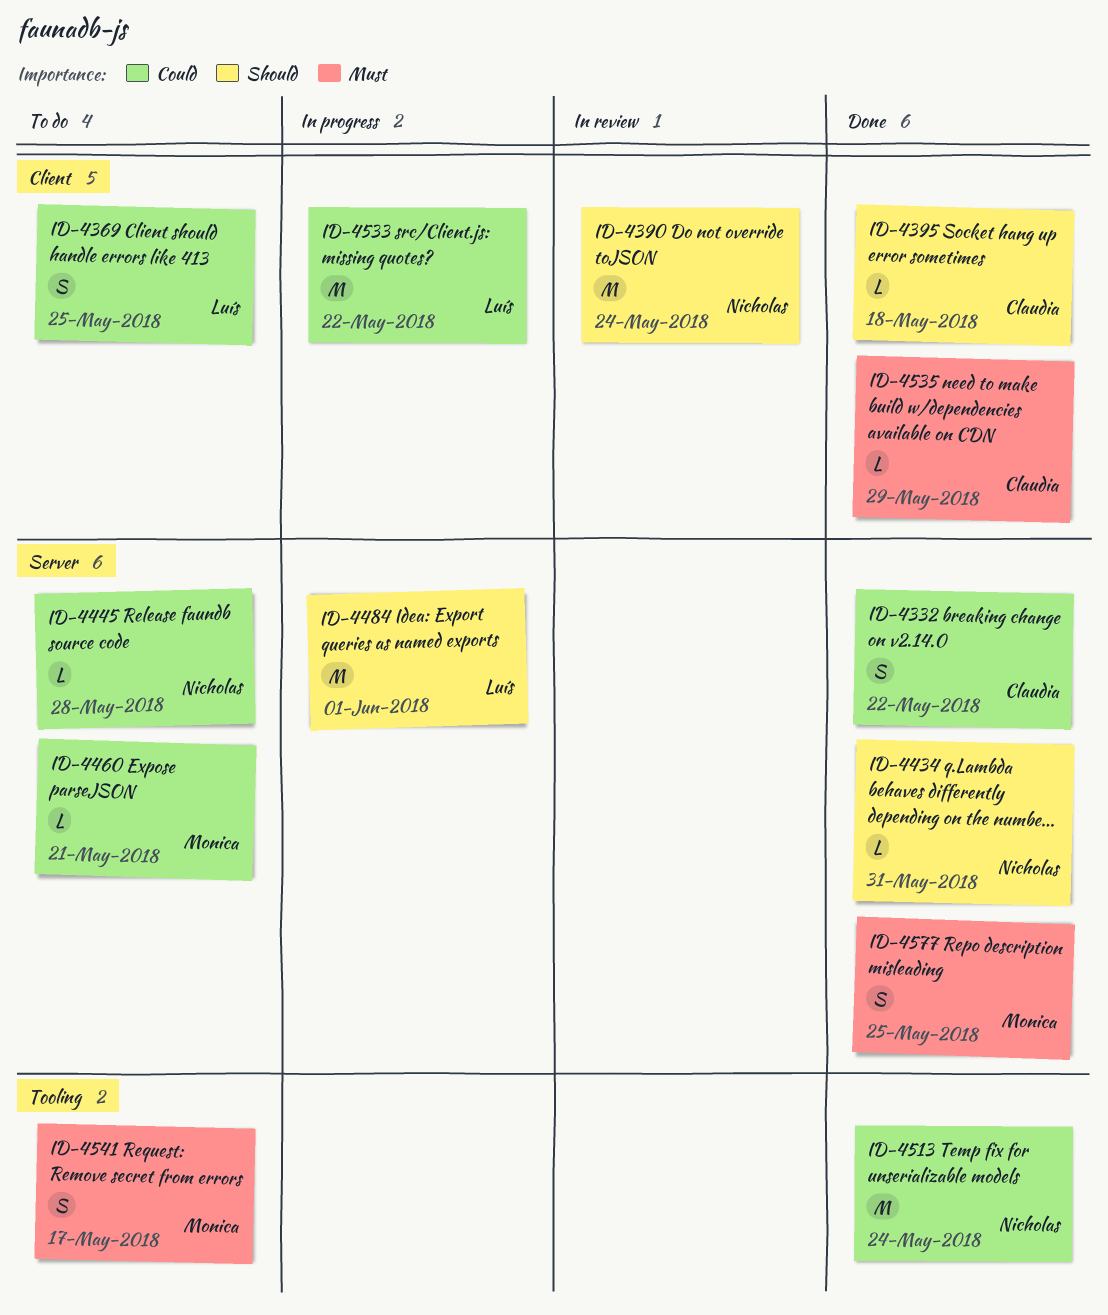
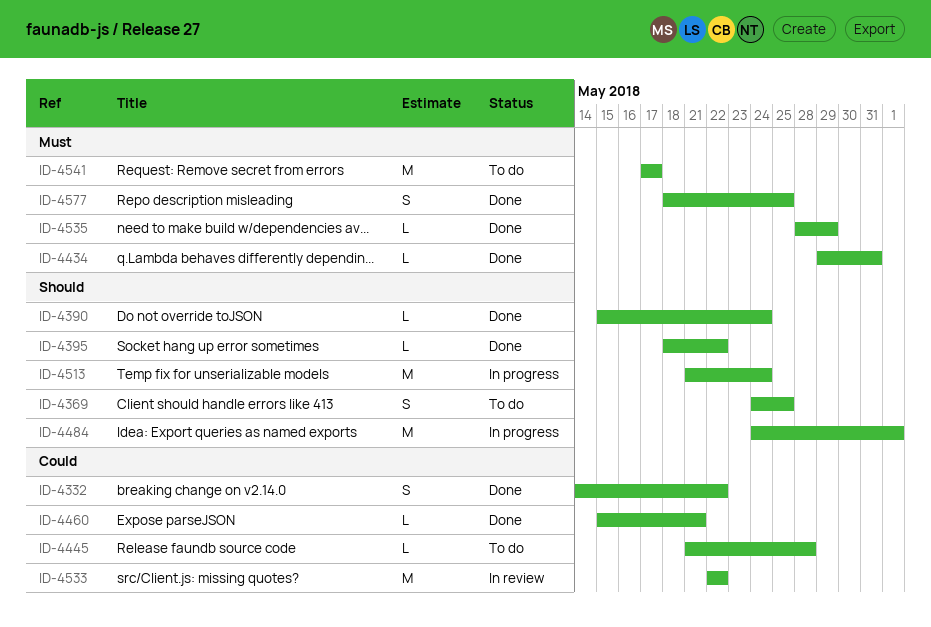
ID-4369, priority: Could -> Should
ID-4390, status: In review -> Done
ID-4390, estimate: M -> L
ID-4395, due: May 18 -> May 22
ID-4434, priority: Should -> Must
ID-4460, status: To do -> Done
ID-4513, status: Done -> In progress
ID-4513, priority: Could -> Should
ID-4533, status: In progress -> In review
ID-4541, estimate: S -> M

